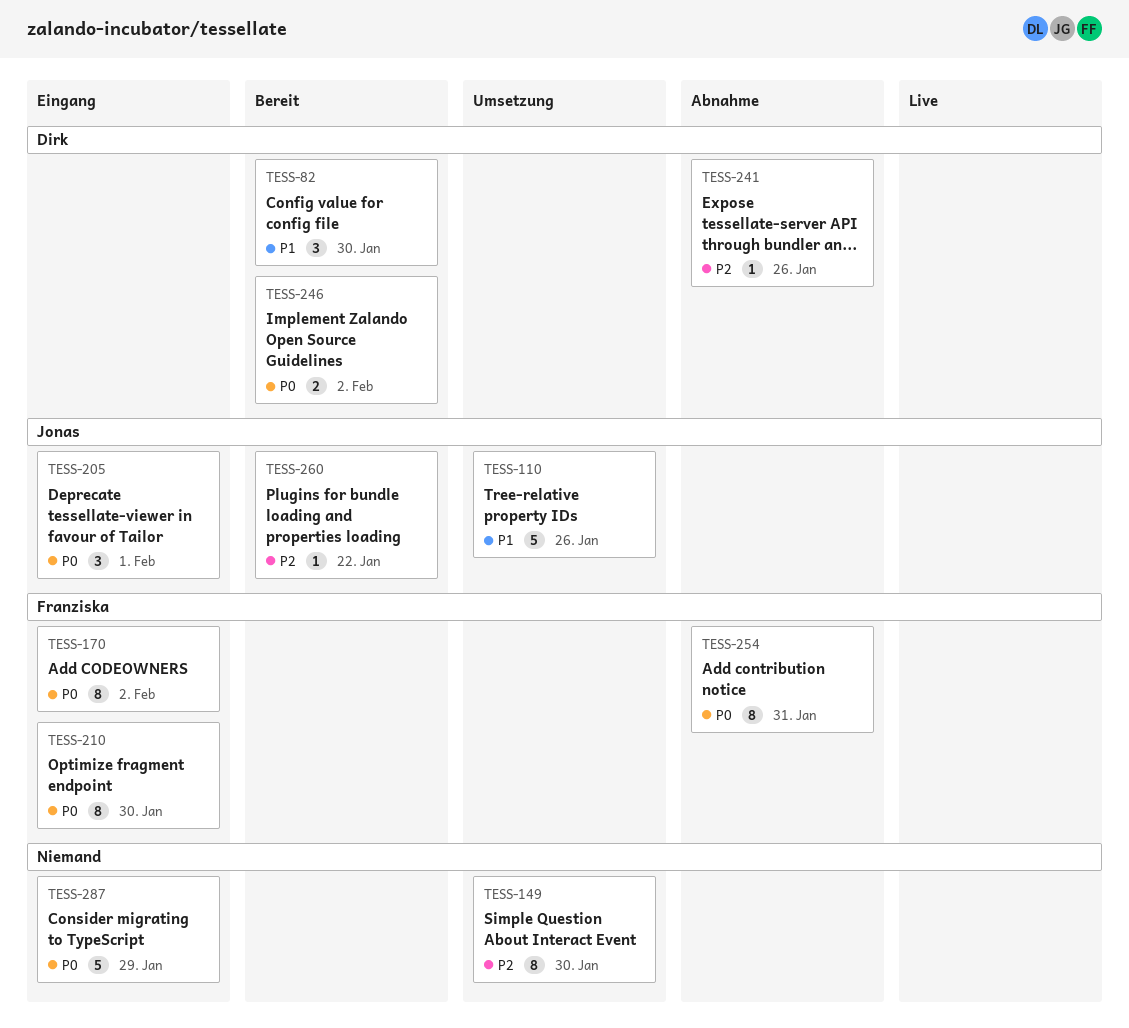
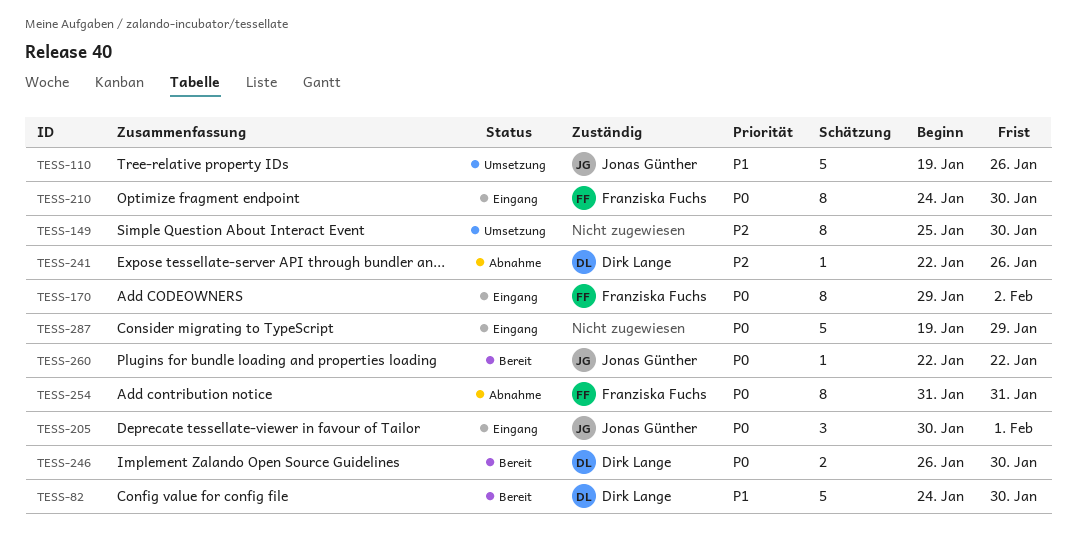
TESS-82, estimate: 3 -> 5
TESS-246, due: Feb 2 -> Jan 30
TESS-260, priority: P2 -> P0

